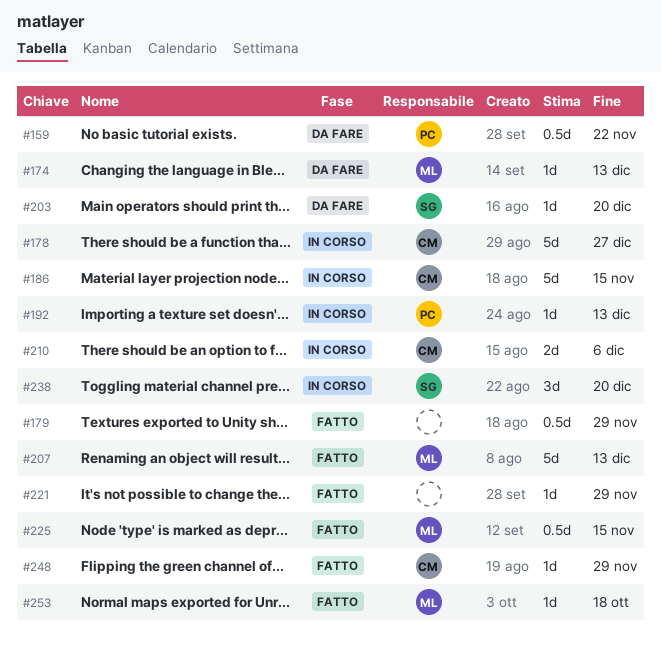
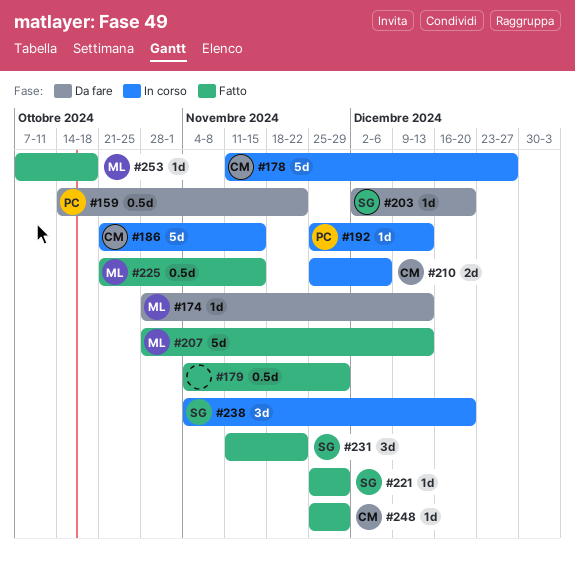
#221, owner: none -> SG
#231: none -> present

